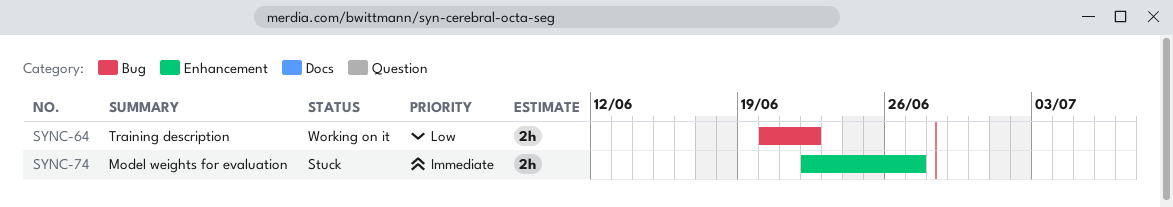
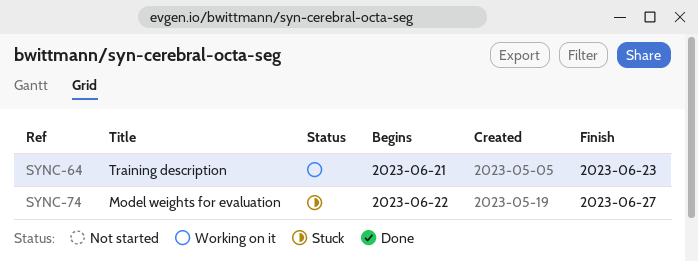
SYNC-64, start: Jun 20 -> Jun 21
SYNC-64, due: Jun 22 -> Jun 23

